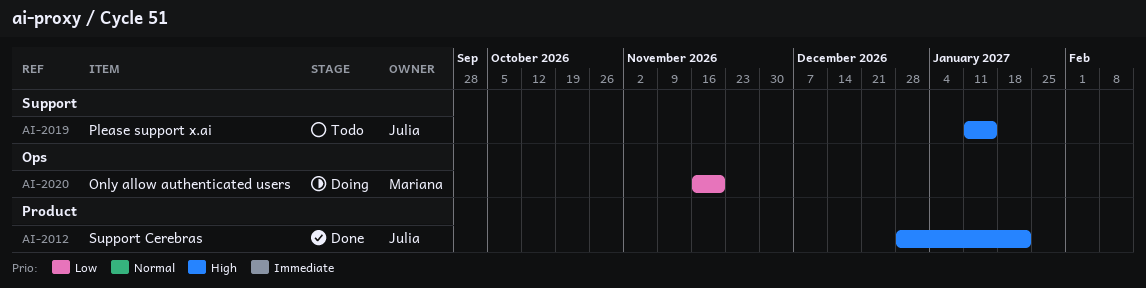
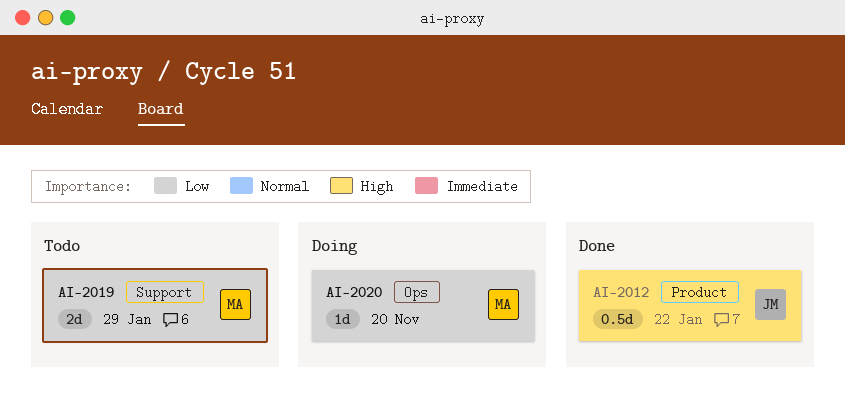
AI-2019, owner: Julia -> Mariana
AI-2019, priority: High -> Low
AI-2019, due: Jan 15 -> Jan 29

